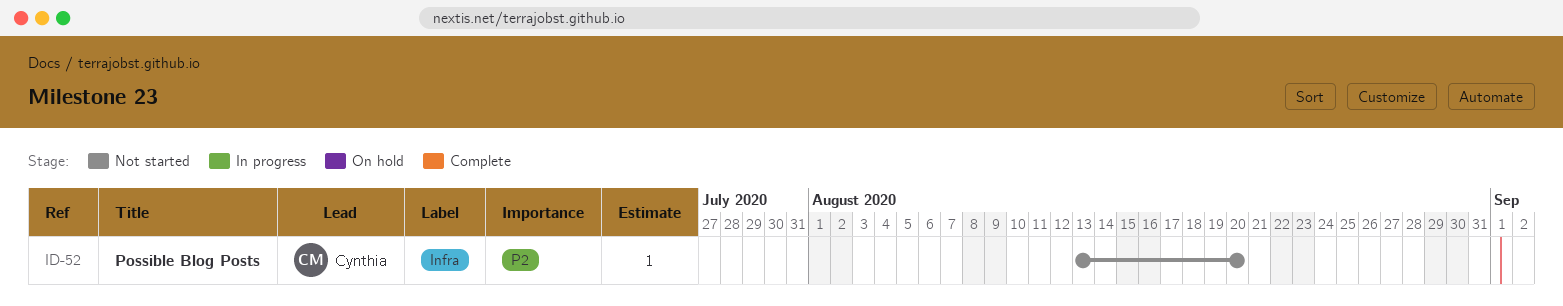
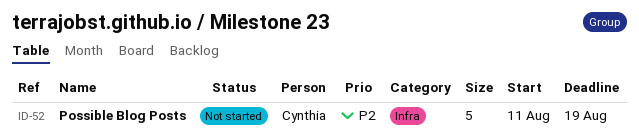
ID-52, estimate: 1 -> 5
ID-52, start: Aug 13 -> Aug 11
ID-52, due: Aug 20 -> Aug 19

